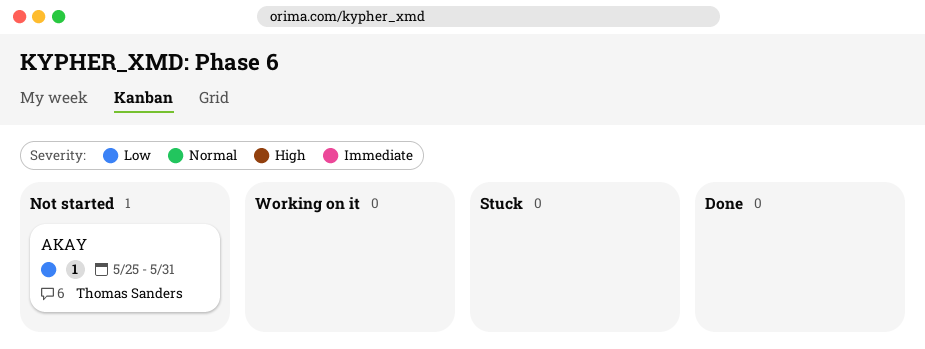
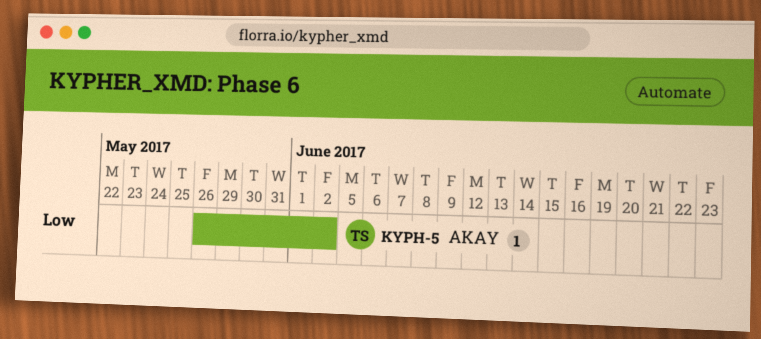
AKAY, start: May 25 -> May 26
AKAY, due: May 31 -> Jun 2

